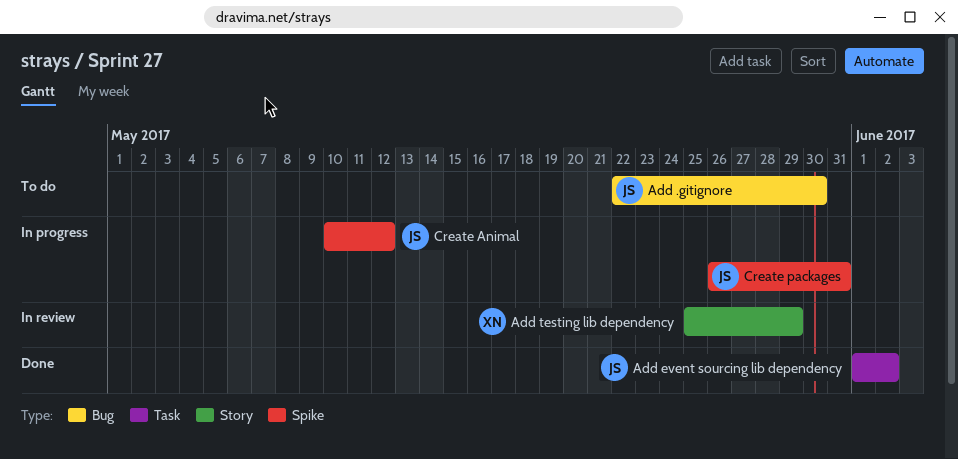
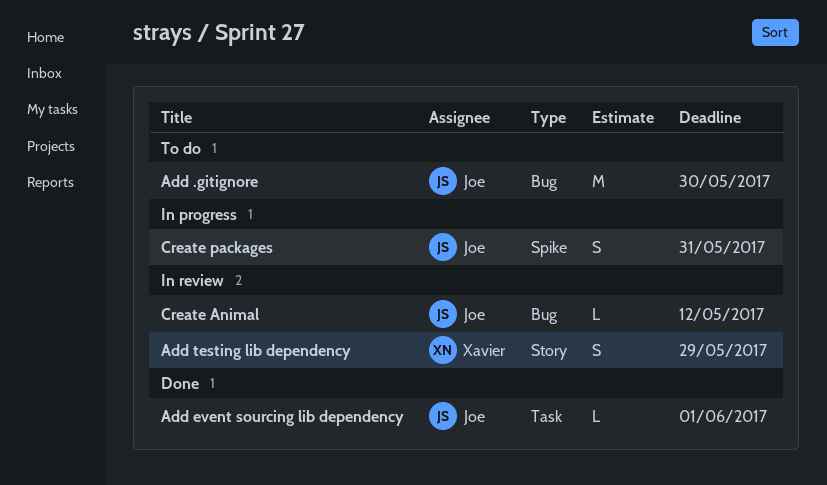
Add event sourcing lib dependency, due: Jun 2 -> Jun 1
Create Animal, status: In progress -> In review
Create Animal, label: Spike -> Bug

